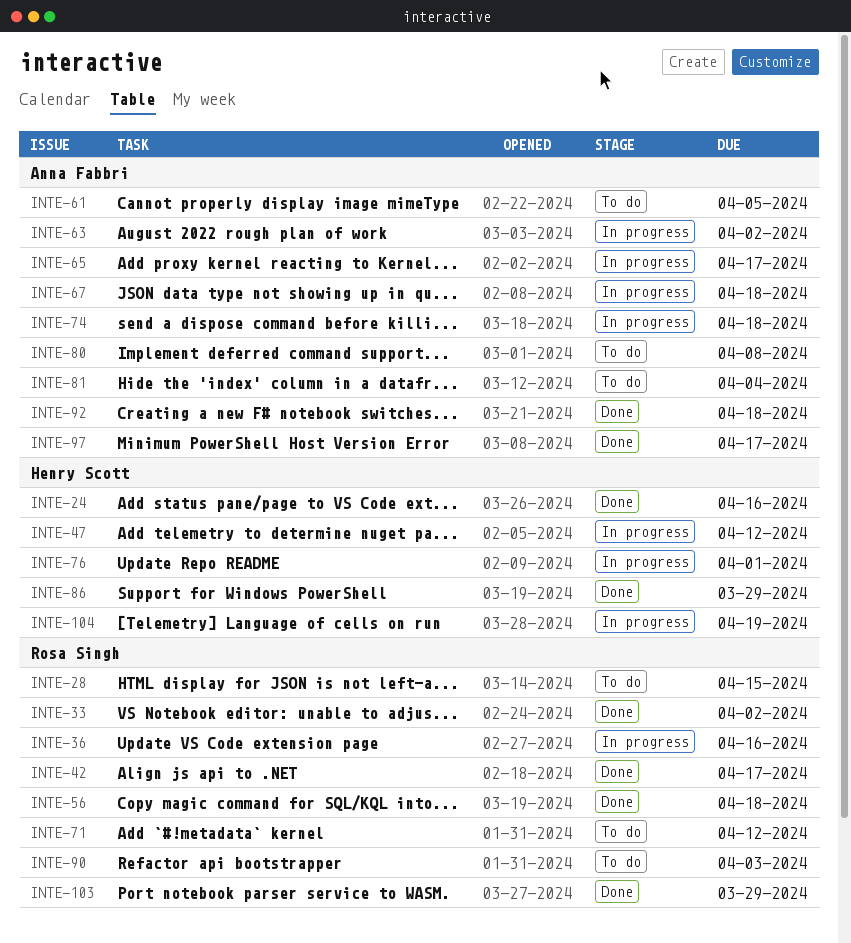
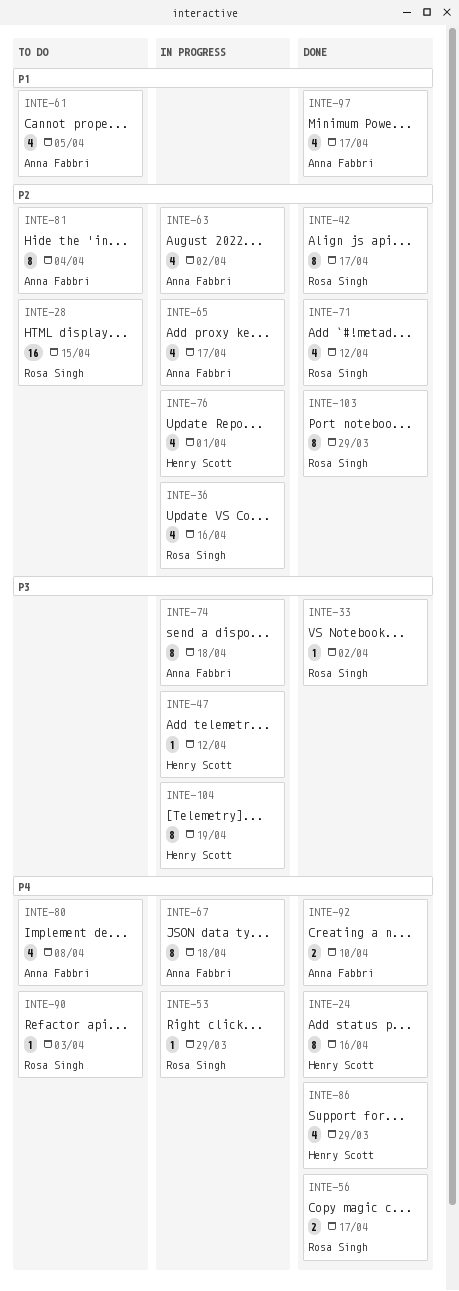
INTE-53: none -> present
INTE-56, due: Apr 18 -> Apr 17
INTE-71, status: To do -> Done
INTE-92, due: Apr 18 -> Apr 10

